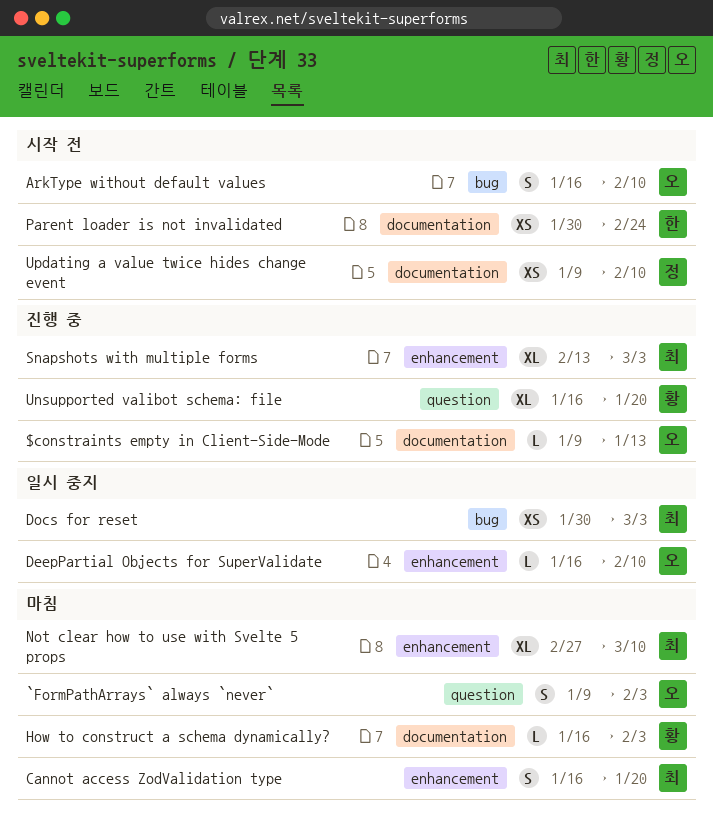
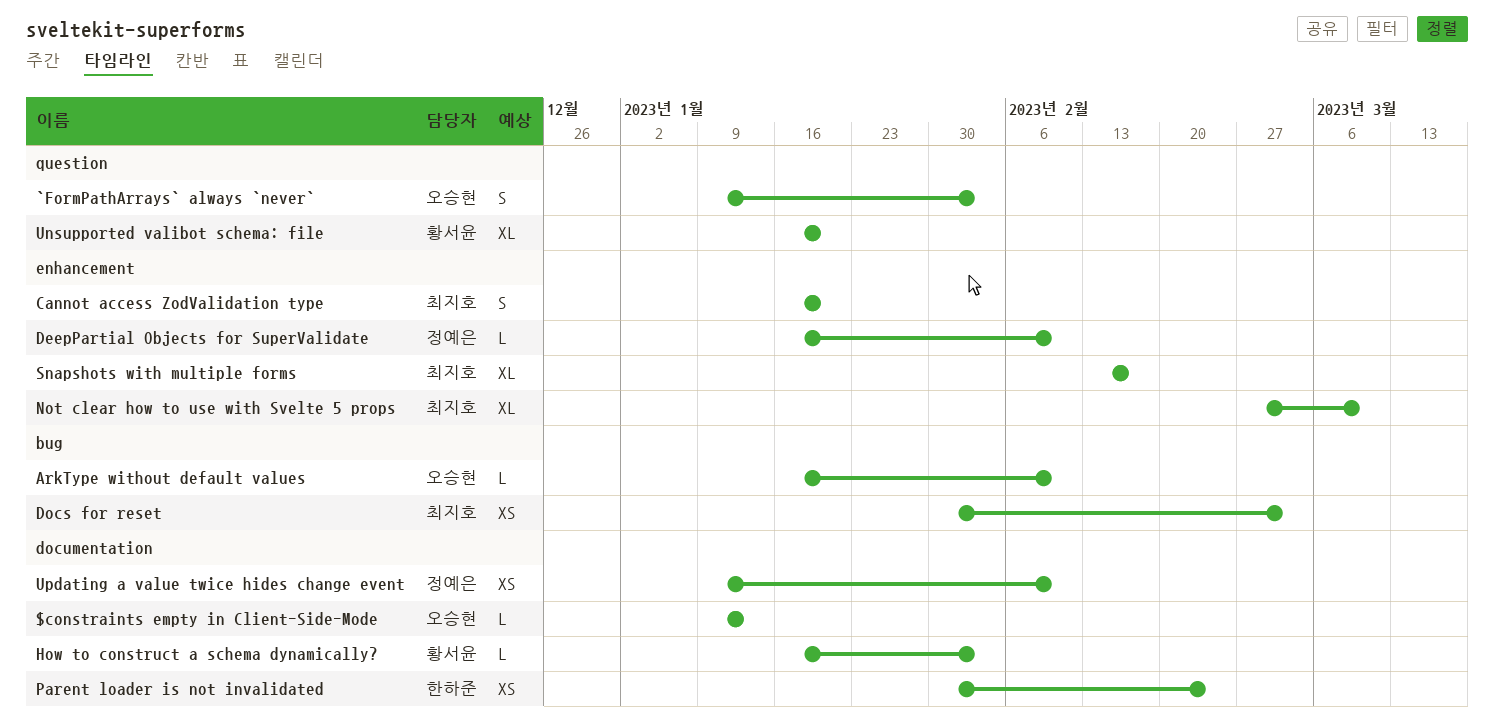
ArkType without default values, estimate: S -> L
DeepPartial Objects for SuperValidate, owner: 오승현 -> 정예은
Snapshots with multiple forms, due: Mar 3 -> Feb 17

